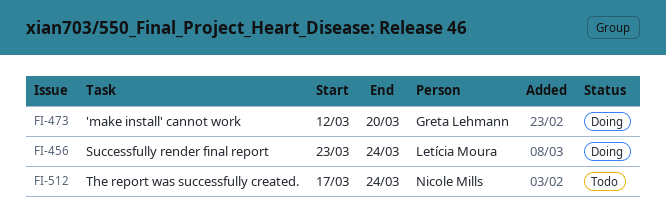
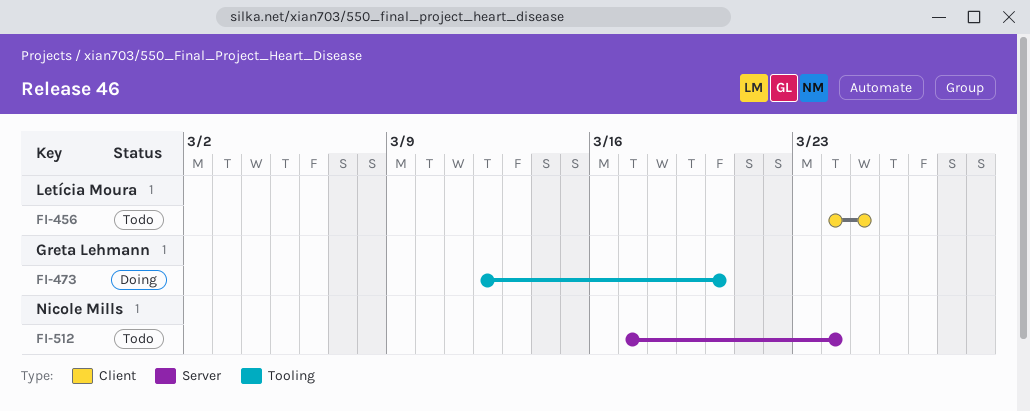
FI-456, status: Doing -> Todo
FI-456, start: Mar 23 -> Mar 24
FI-456, due: Mar 24 -> Mar 25

